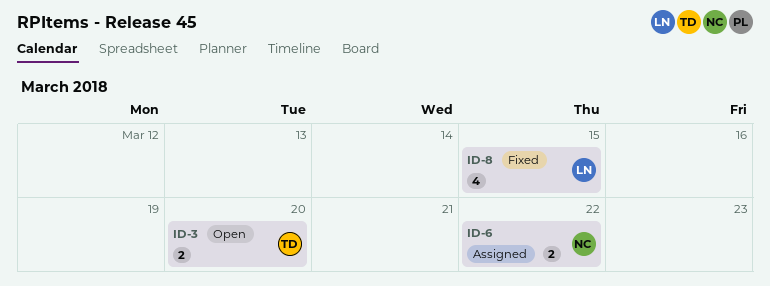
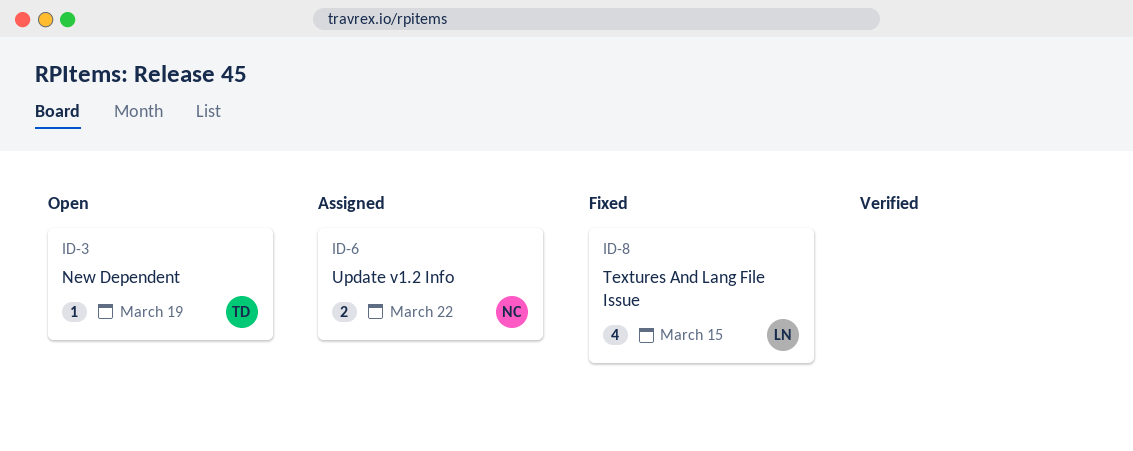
ID-3, estimate: 2 -> 1
ID-3, due: Mar 20 -> Mar 19

